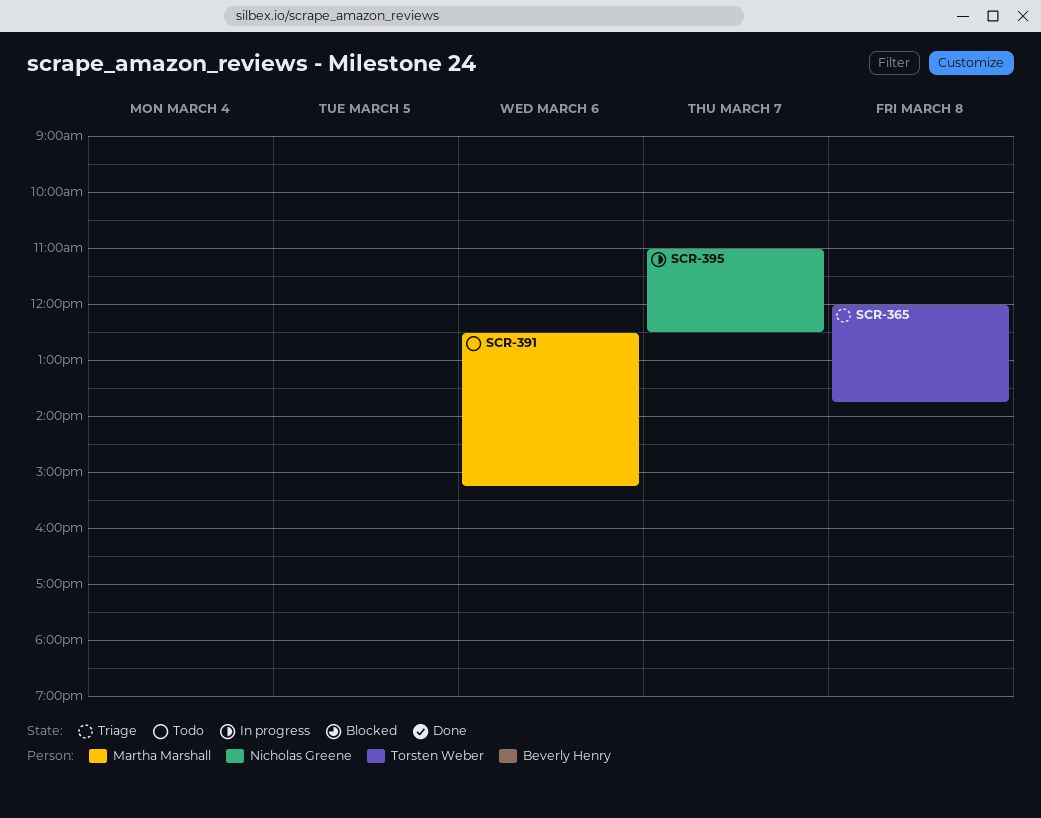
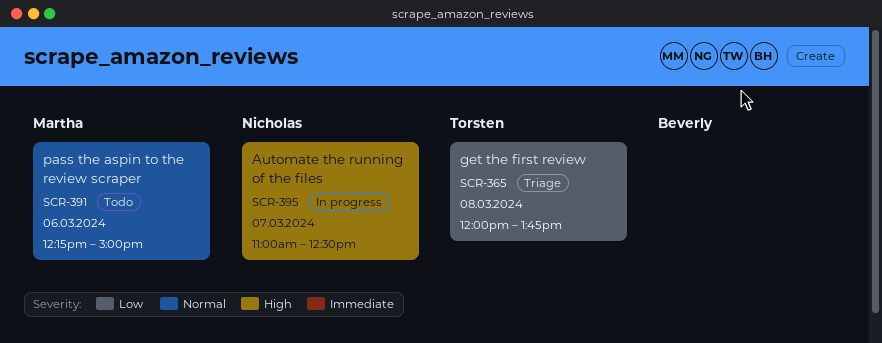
SCR-391, begins: 12:30 -> 12:15
SCR-391, ends: 15:15 -> 15:00

